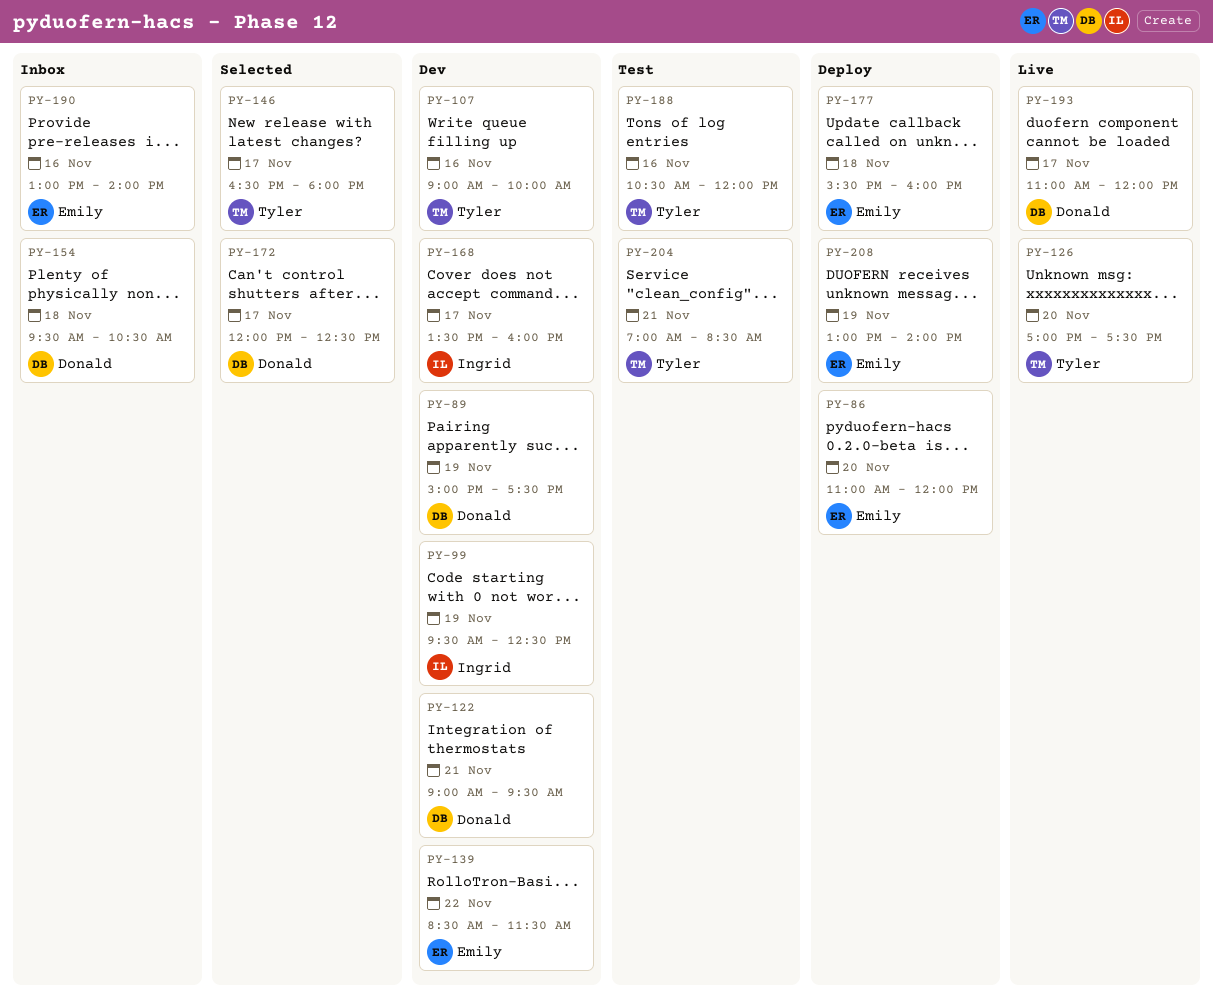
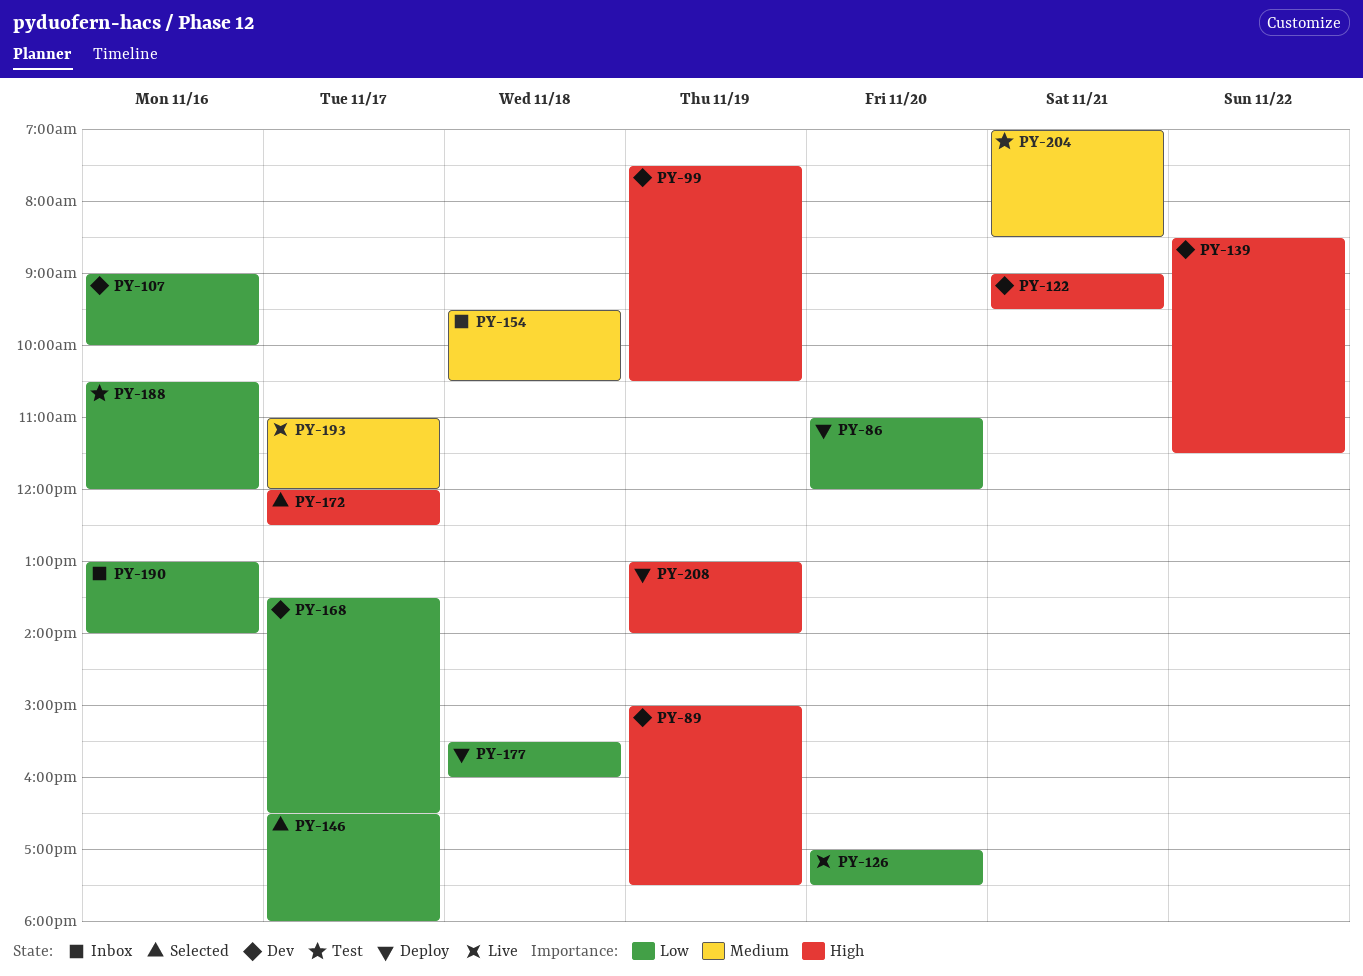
PY-99, begins: 09:30 -> 07:30
PY-99, ends: 12:30 -> 10:30
PY-168, ends: 16:00 -> 16:30

